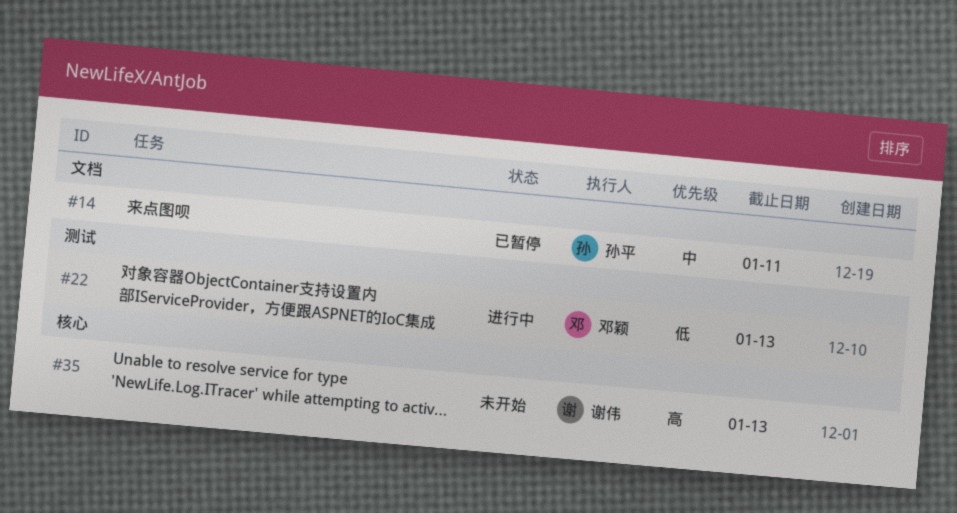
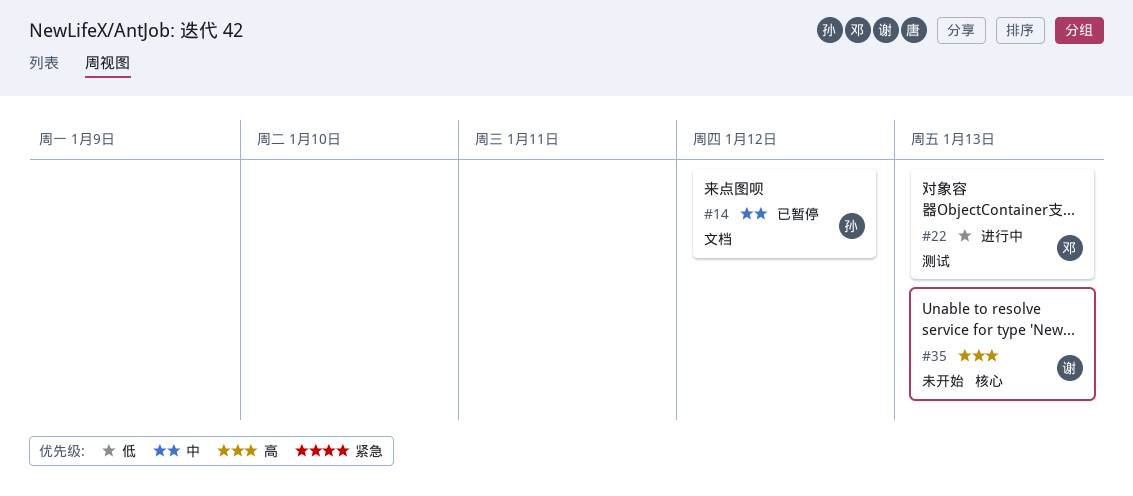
#14, due: Jan 11 -> Jan 12

